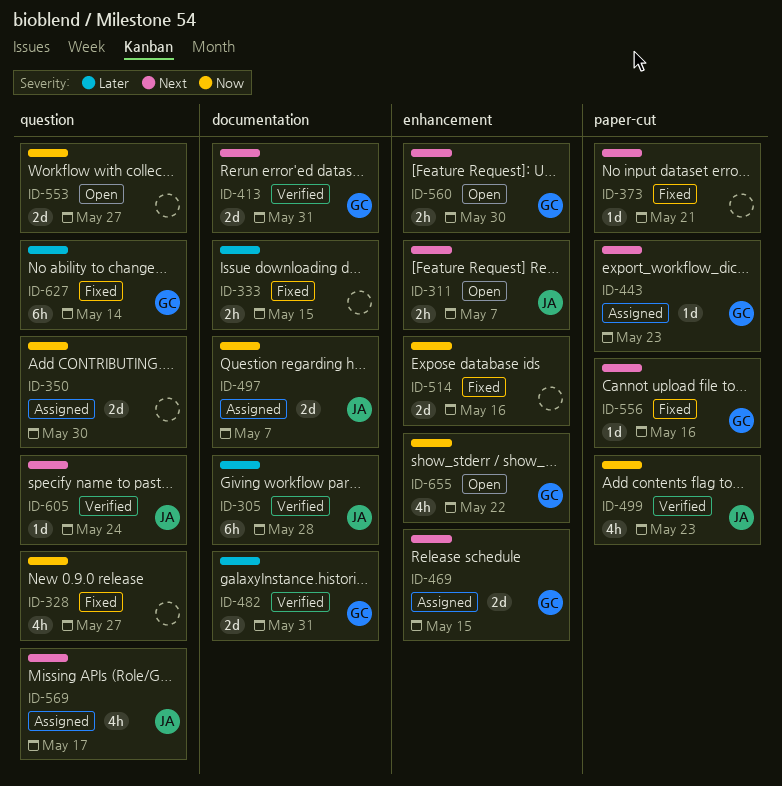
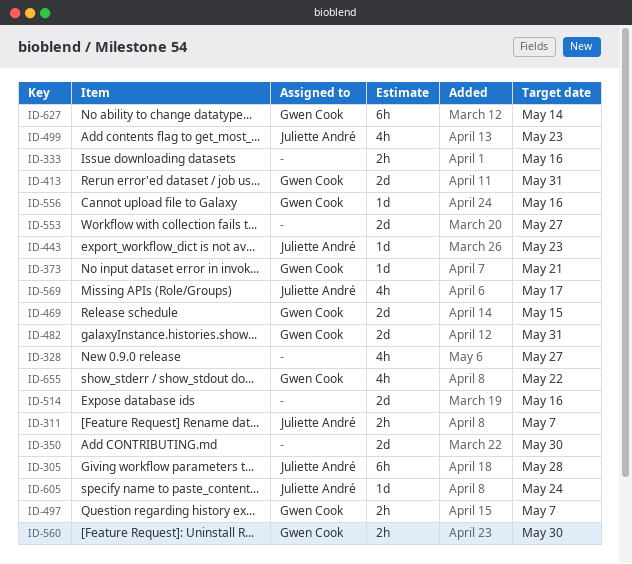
ID-333, due: May 15 -> May 16
ID-373, owner: none -> Gwen Cook
ID-443, owner: Gwen Cook -> Juliette André
ID-497, owner: Juliette André -> Gwen Cook
ID-497, estimate: 2d -> 2h

